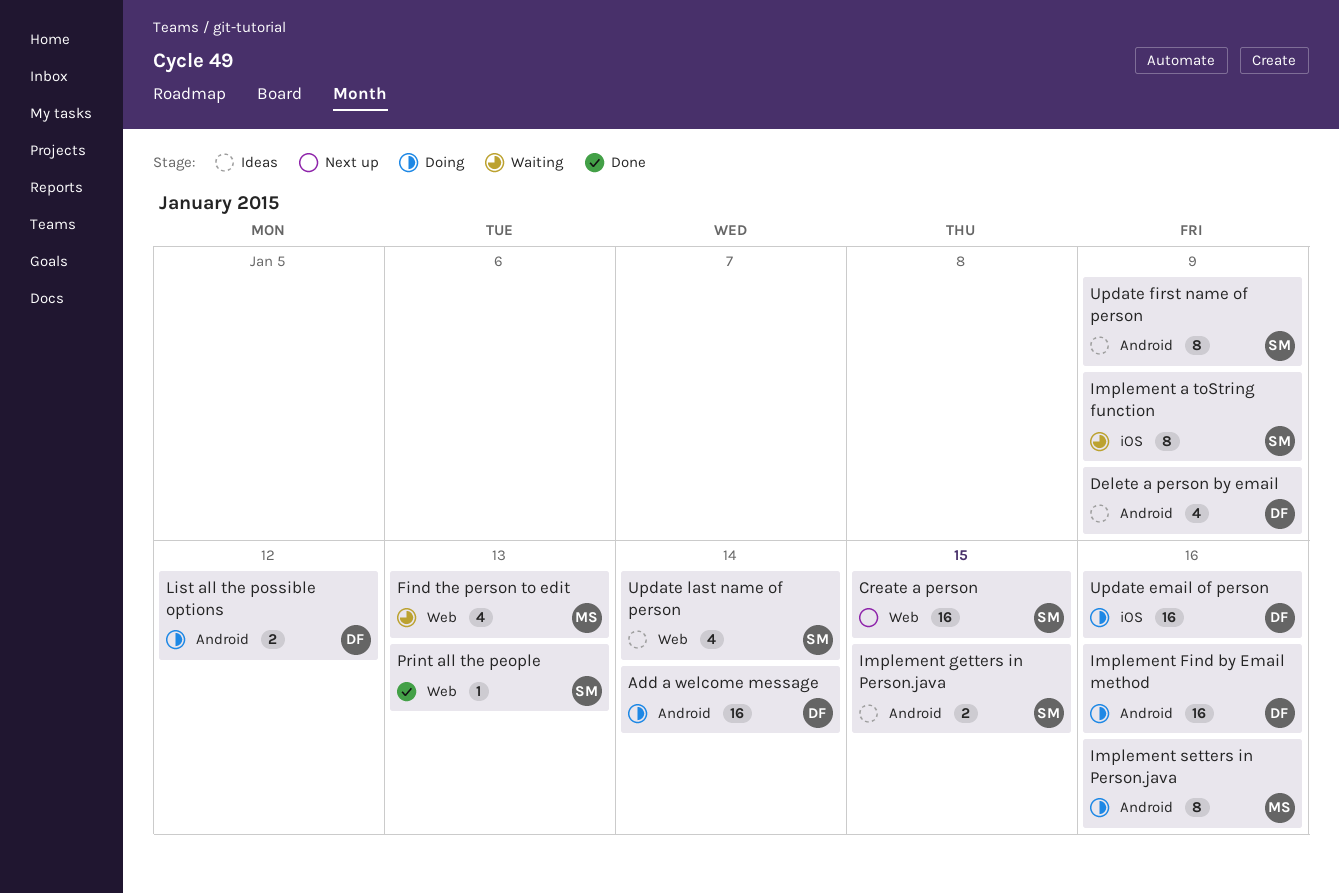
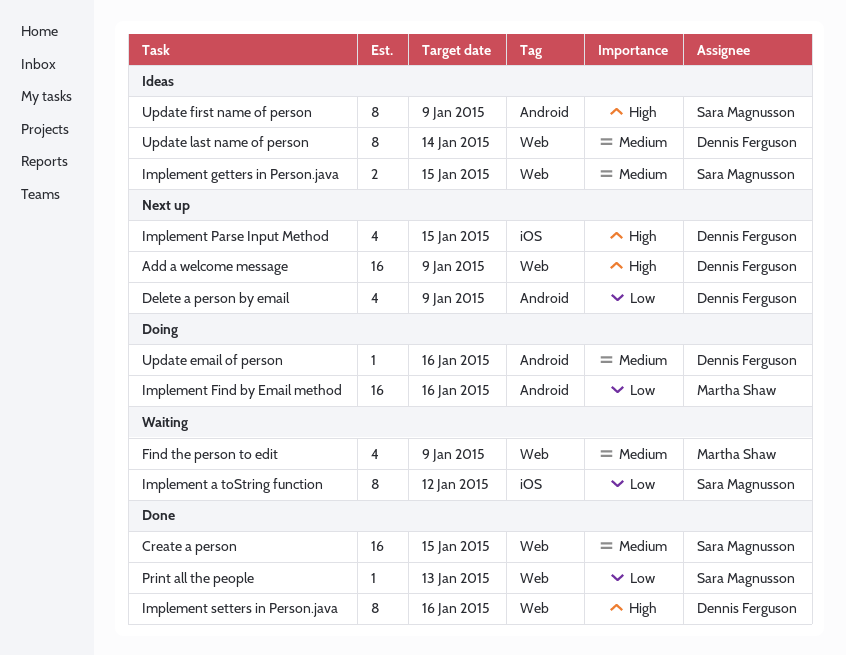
Add a welcome message, status: Doing -> Next up
Add a welcome message, label: Android -> Web
Add a welcome message, due: Jan 14 -> Jan 9
Create a person, status: Next up -> Done
Delete a person by email, status: Ideas -> Next up
Find the person to edit, due: Jan 13 -> Jan 9
Implement a toString function, due: Jan 9 -> Jan 12
Implement Find by Email method, owner: Dennis Ferguson -> Martha Shaw
Implement getters in Person.java, label: Android -> Web
Implement Parse Input Method: none -> present
Implement setters in Person.java, status: Doing -> Done
Implement setters in Person.java, owner: Martha Shaw -> Dennis Ferguson
Implement setters in Person.java, label: Android -> Web
List all the possible options: present -> none
Update email of person, label: iOS -> Android
Update email of person, estimate: 16 -> 1
Update last name of person, owner: Sara Magnusson -> Dennis Ferguson
Update last name of person, estimate: 4 -> 8

